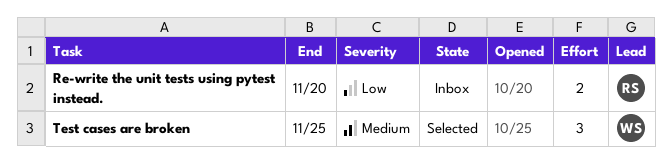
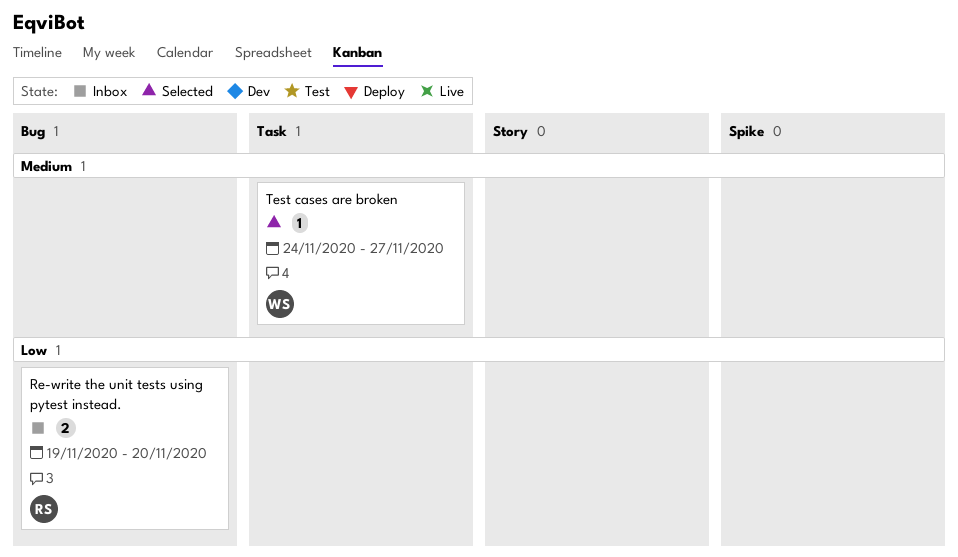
Test cases are broken, estimate: 3 -> 1
Test cases are broken, due: Nov 25 -> Nov 27

